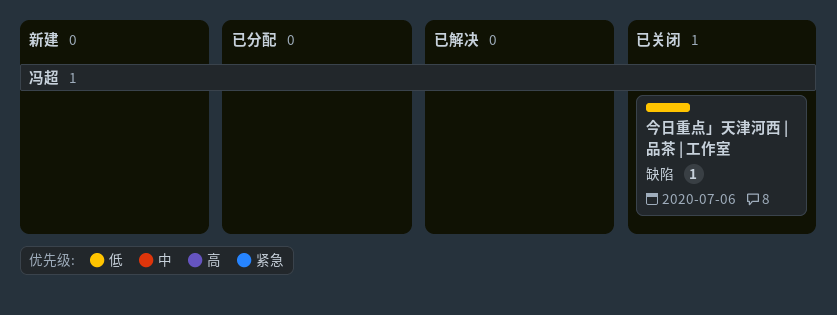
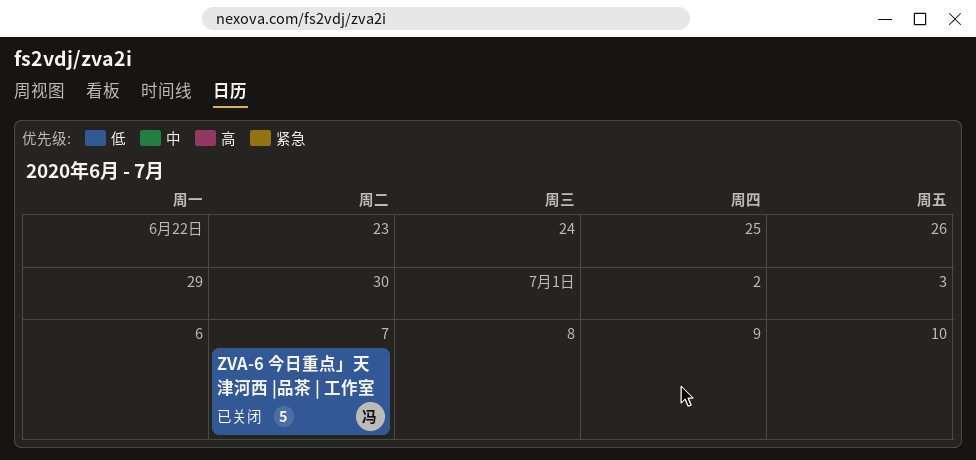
今日重点」天津河西 |品茶 | 工作室, estimate: 1 -> 5
今日重点」天津河西 |品茶 | 工作室, due: Jul 6 -> Jul 7

